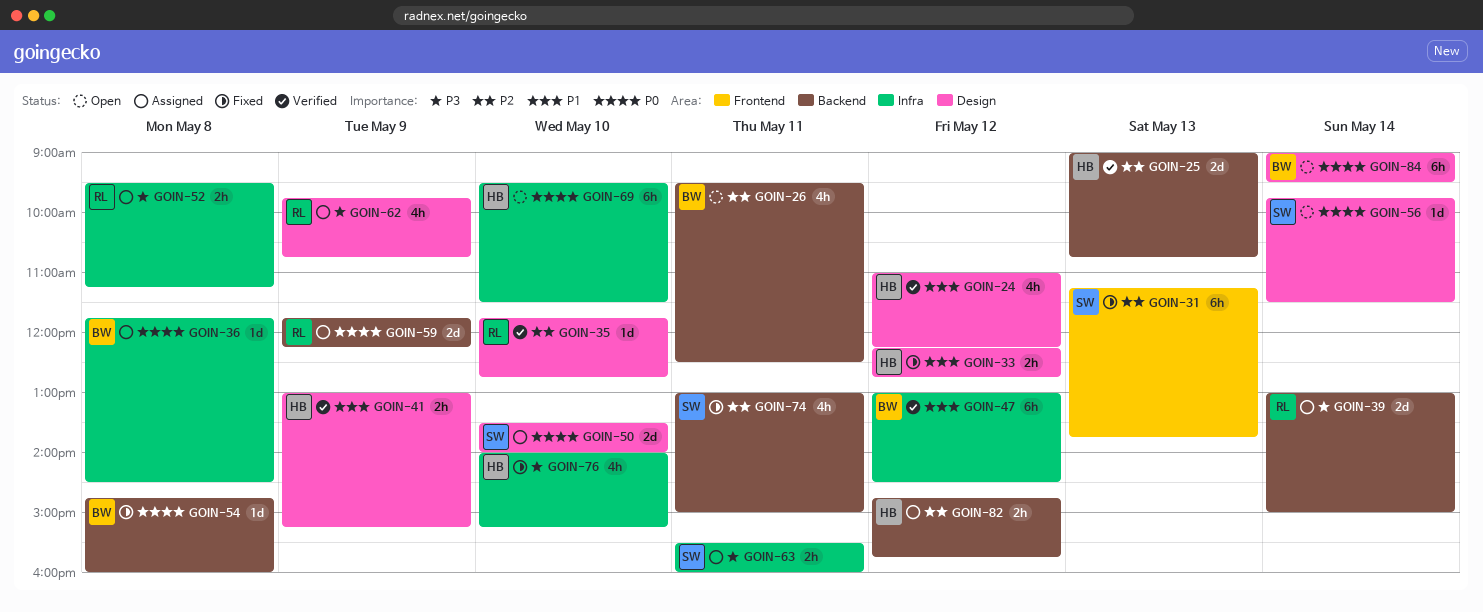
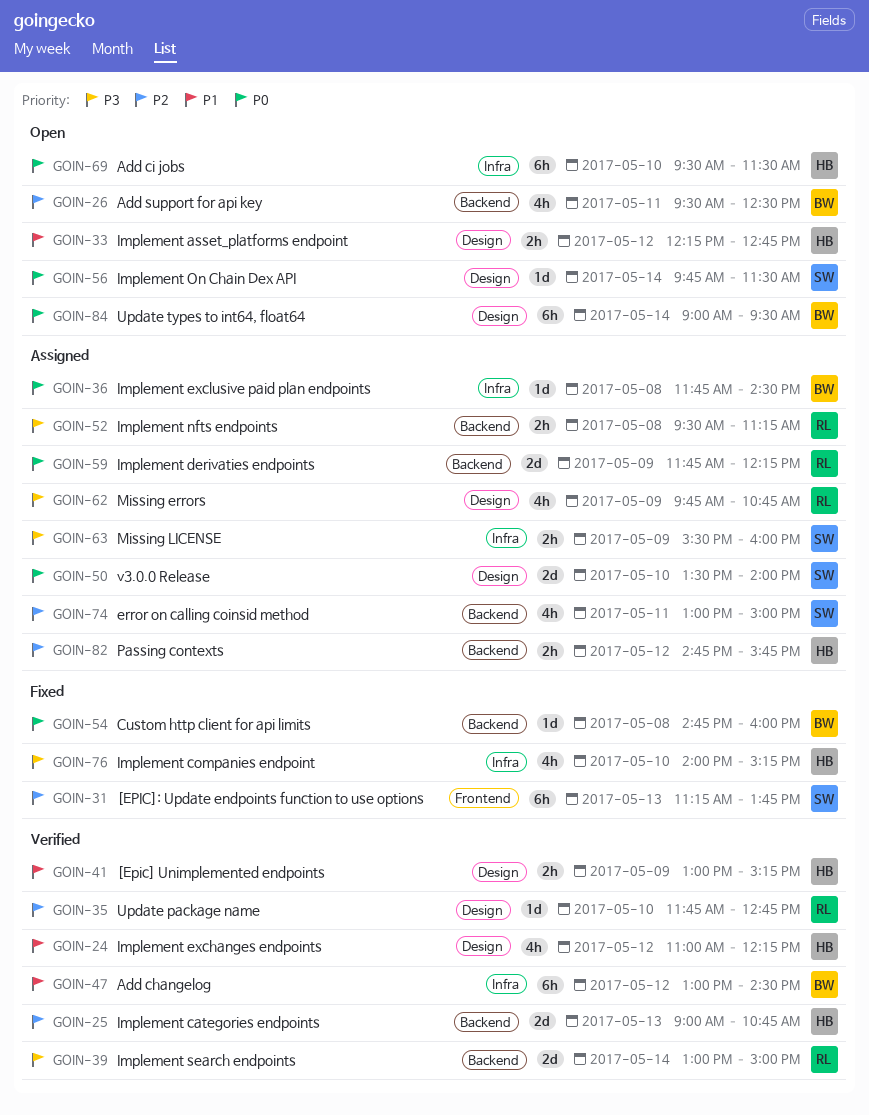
GOIN-33, status: Fixed -> Open
GOIN-39, status: Assigned -> Verified
GOIN-52, label: Infra -> Backend
GOIN-63, day: May 11 -> May 9
GOIN-74, status: Fixed -> Assigned

